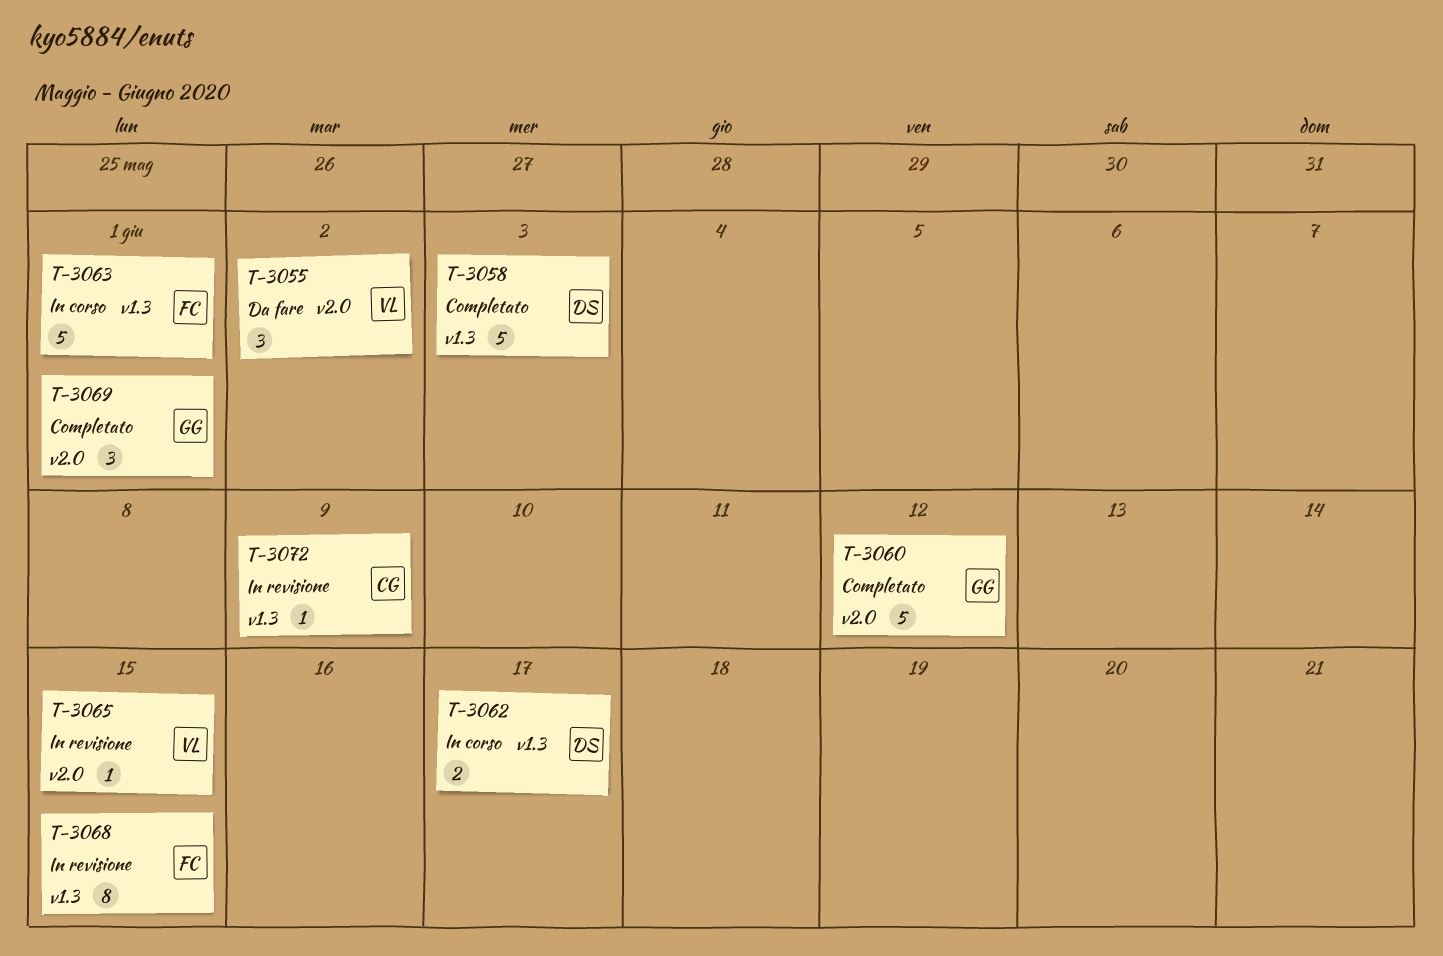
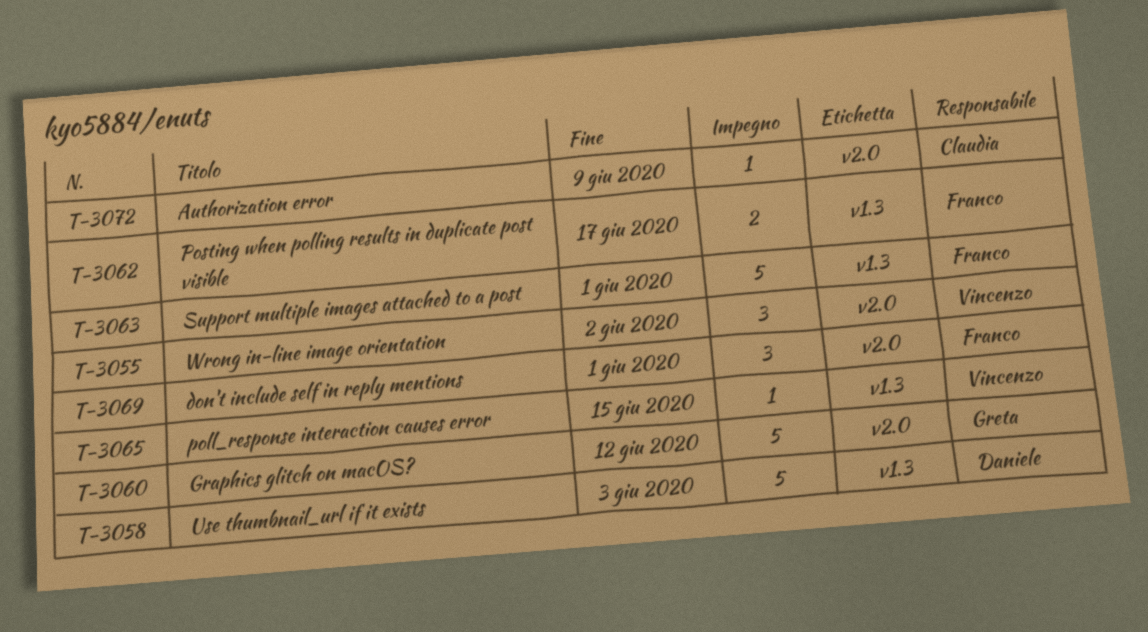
T-3062, owner: Daniele -> Franco
T-3065, label: v2.0 -> v1.3
T-3068: present -> none
T-3069, owner: Greta -> Franco
T-3072, label: v1.3 -> v2.0

